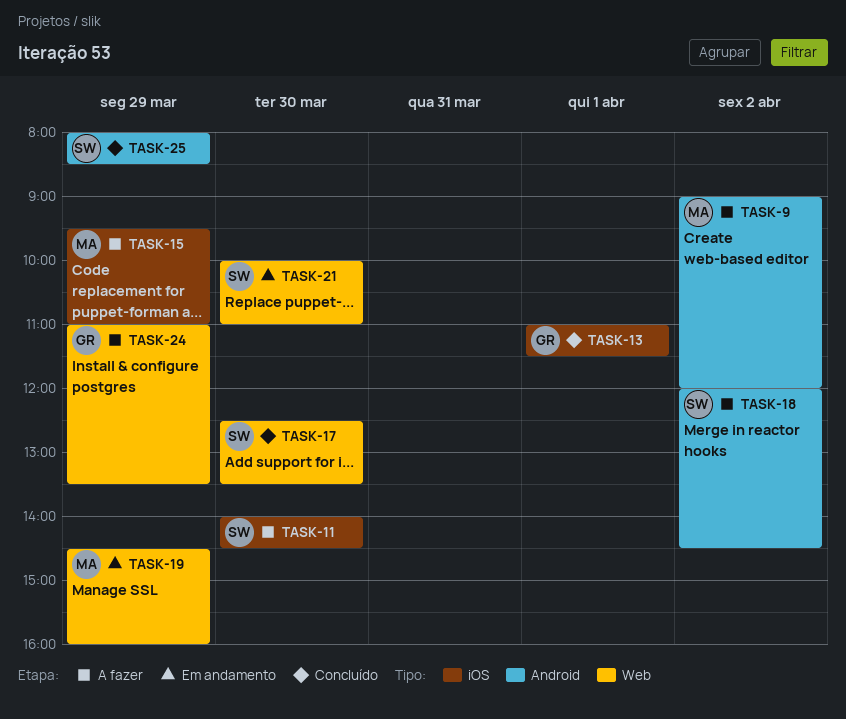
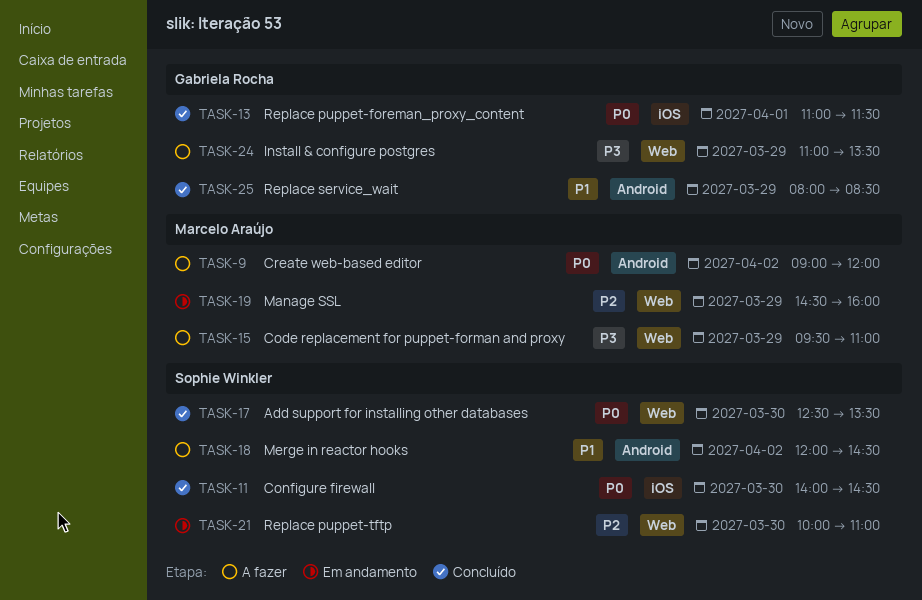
TASK-11, status: A fazer -> Concluído
TASK-15, label: iOS -> Web
TASK-25, owner: Sophie Winkler -> Gabriela Rocha

